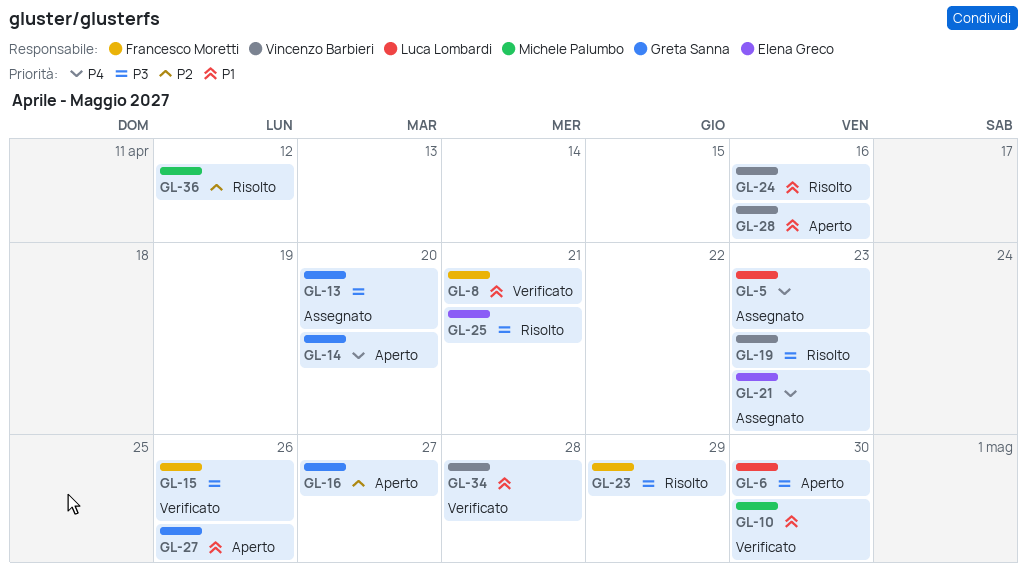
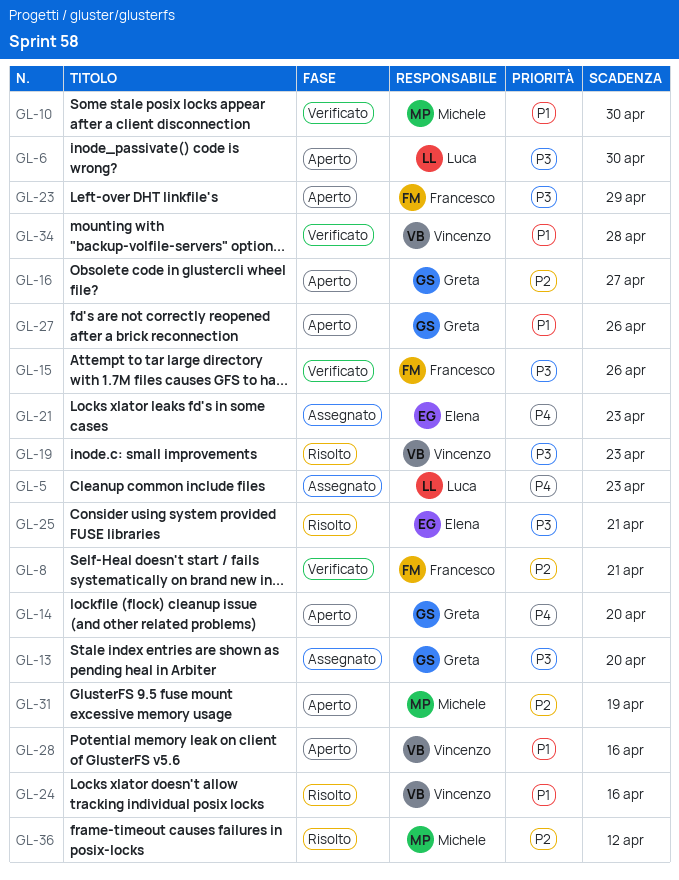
GL-8, priority: P1 -> P2
GL-23, status: Risolto -> Aperto
GL-31: none -> present

